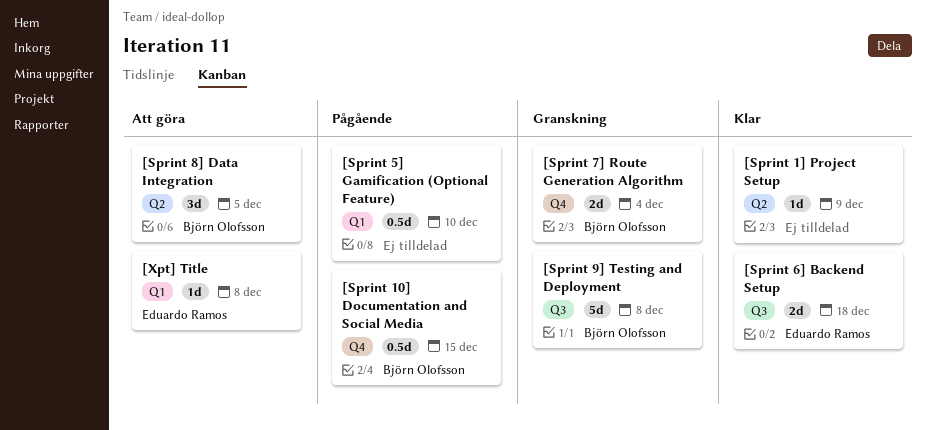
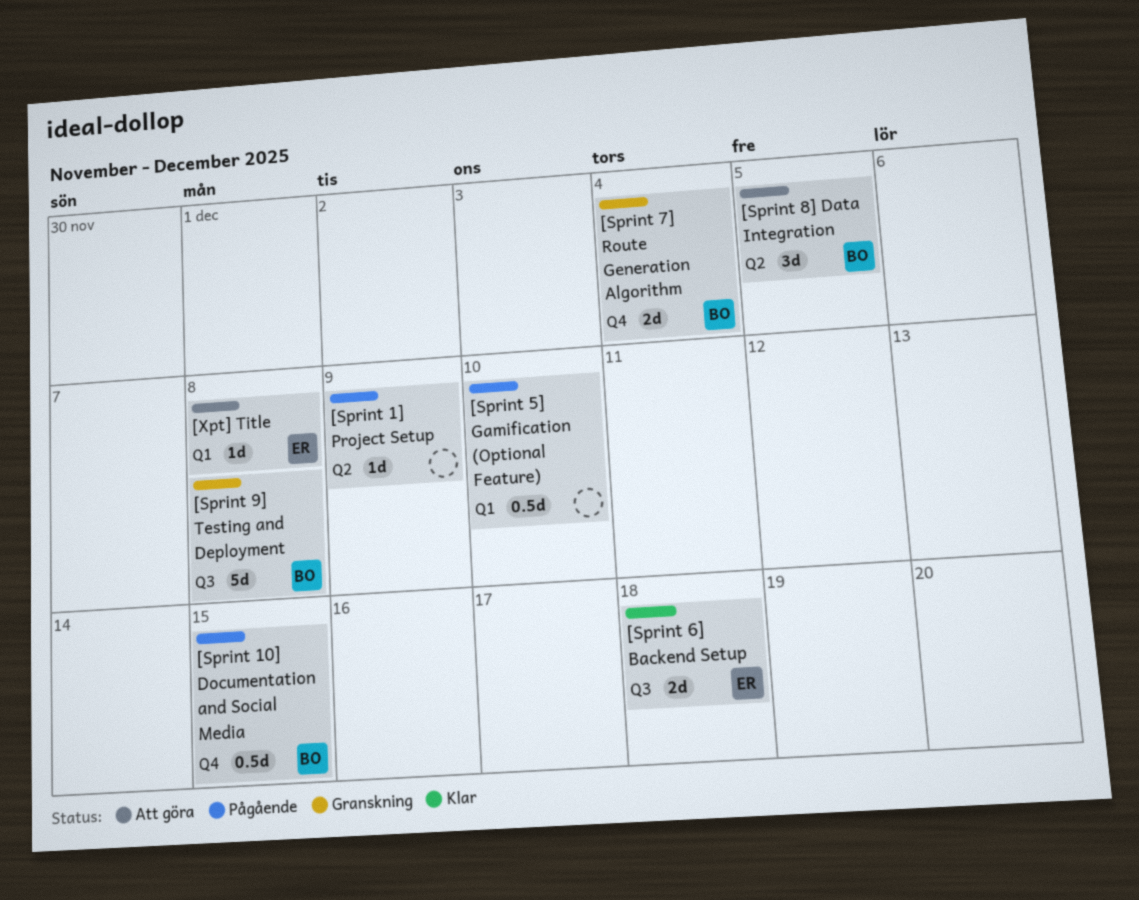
[Sprint 1] Project Setup, status: Klar -> Pågående

